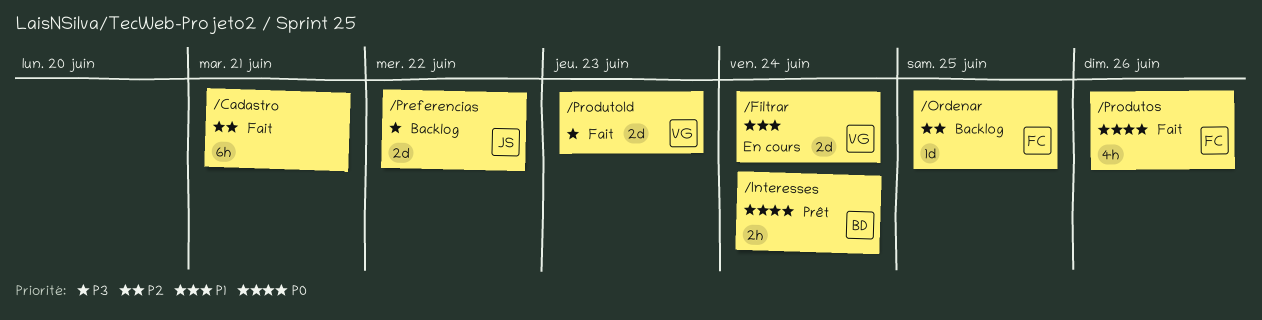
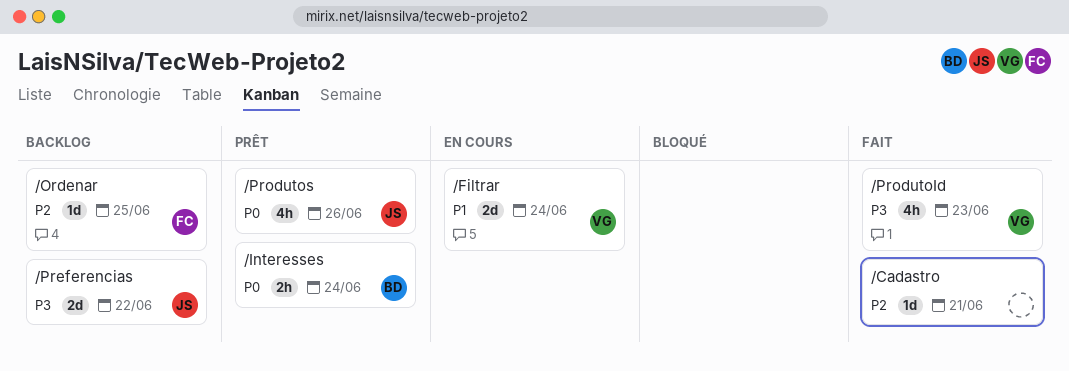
/Cadastro, estimate: 6h -> 1d
/ProdutoId, estimate: 2d -> 4h
/Produtos, status: Fait -> Prêt
/Produtos, owner: FC -> JS

